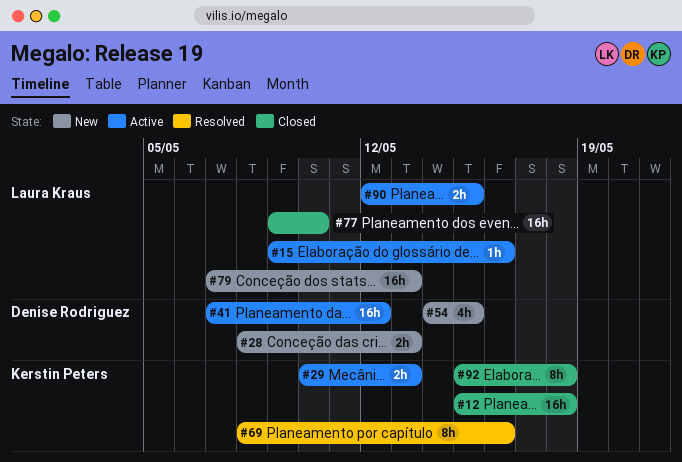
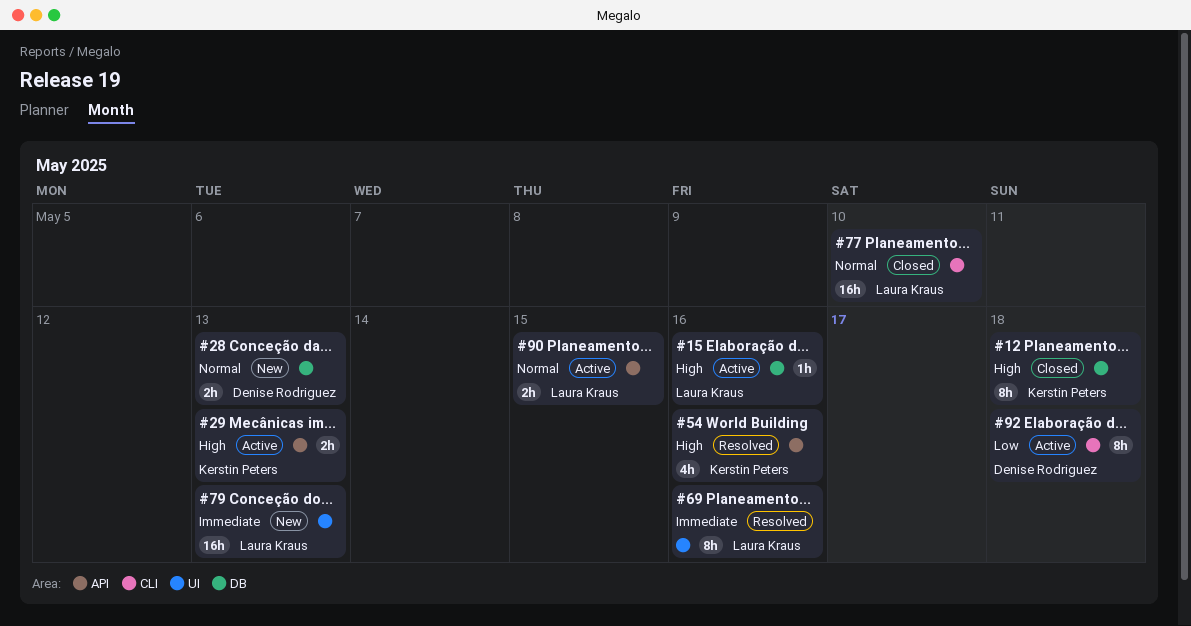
#12, estimate: 16h -> 8h
#41: present -> none
#54, status: New -> Resolved
#54, owner: Denise Rodriguez -> Kerstin Peters
#54, due: May 15 -> May 16
#69, owner: Kerstin Peters -> Laura Kraus
#92, status: Closed -> Active
#92, owner: Kerstin Peters -> Denise Rodriguez

